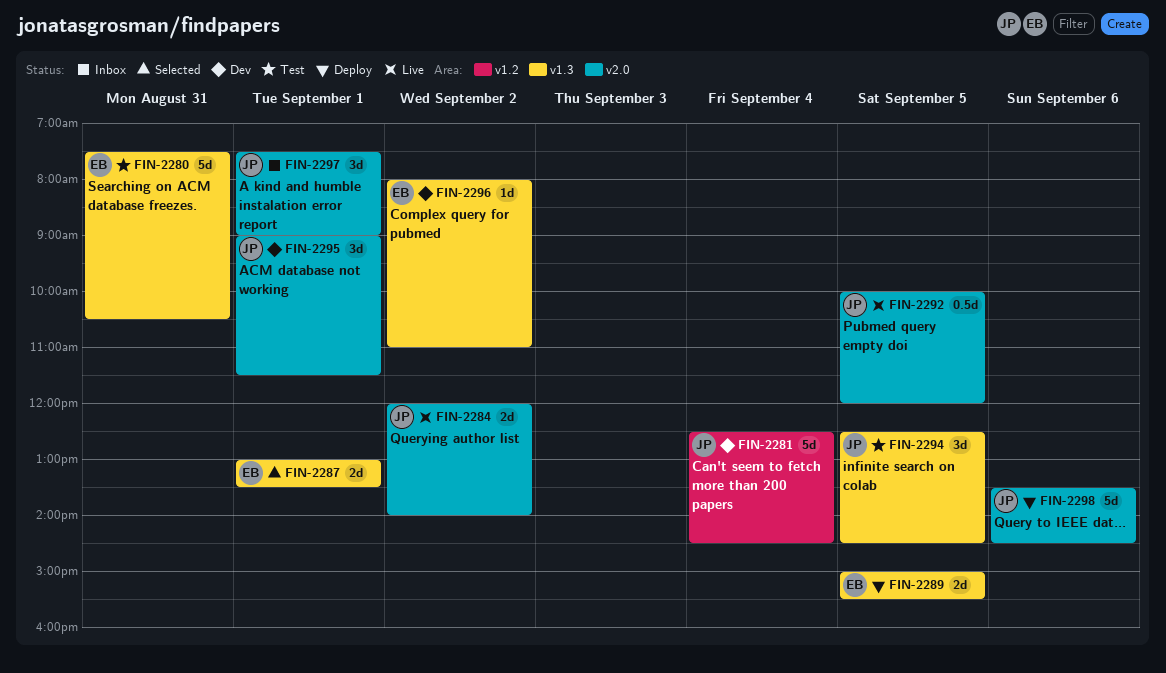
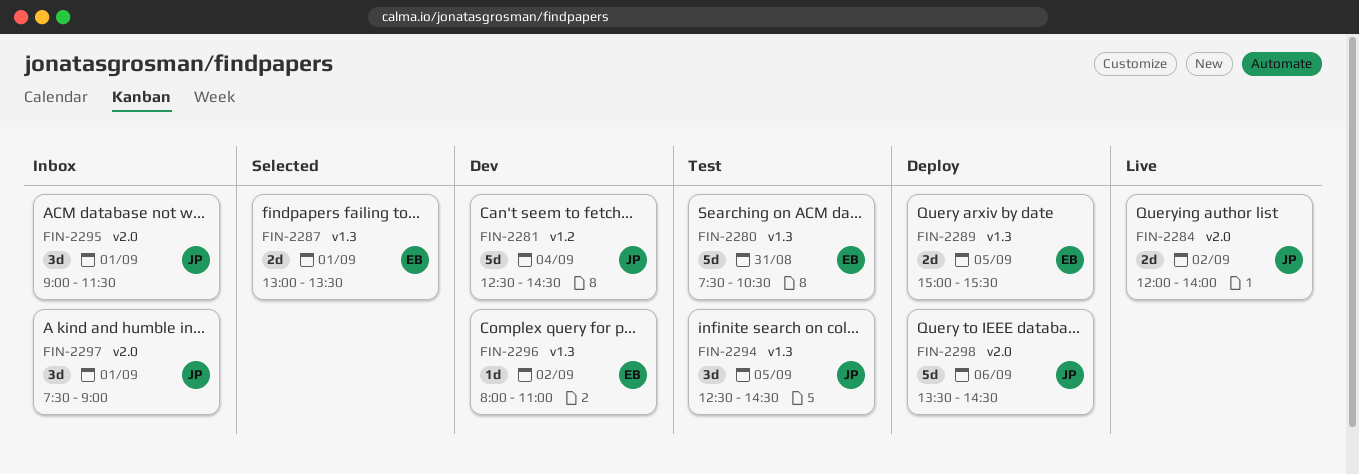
FIN-2292: present -> none
FIN-2295, status: Dev -> Inbox

